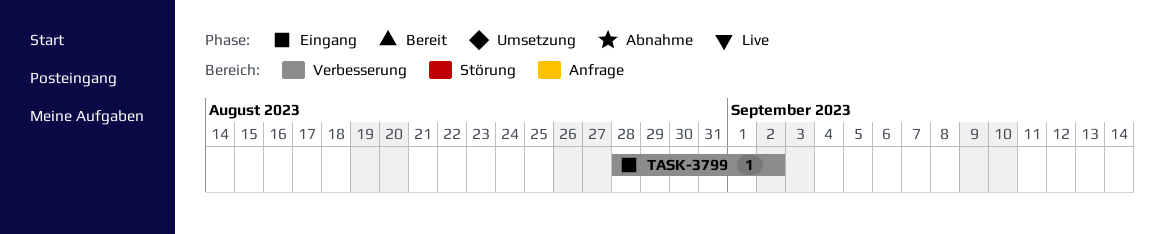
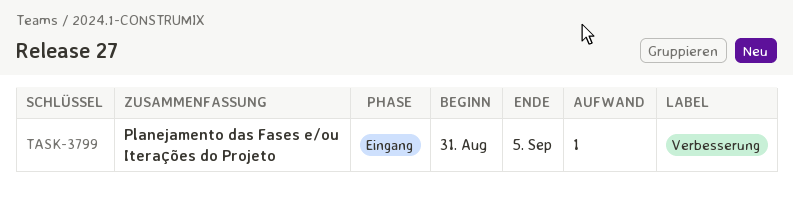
TASK-3799, start: Aug 28 -> Aug 31
TASK-3799, due: Sep 2 -> Sep 5

